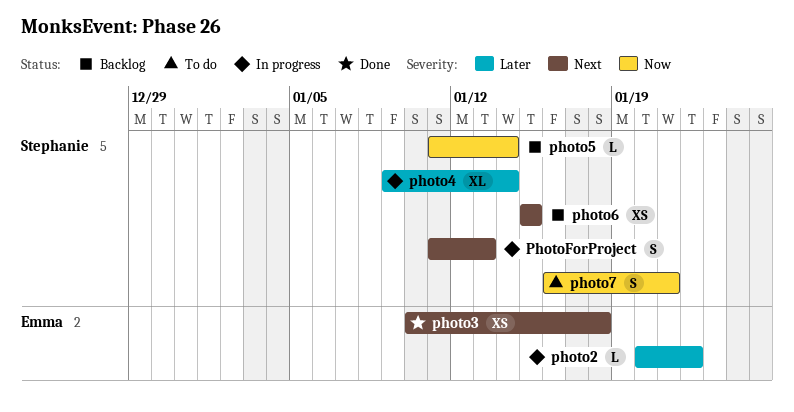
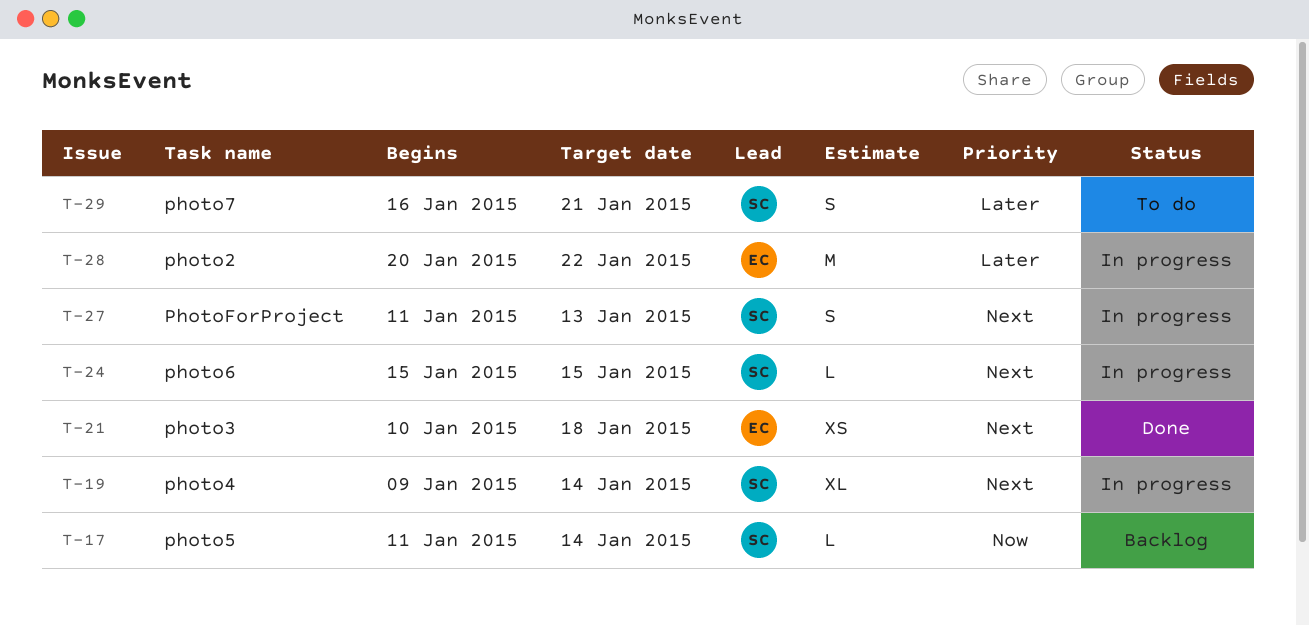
photo2, estimate: L -> M
photo4, priority: Later -> Next
photo6, status: Backlog -> In progress
photo6, estimate: XS -> L
photo7, priority: Now -> Later

